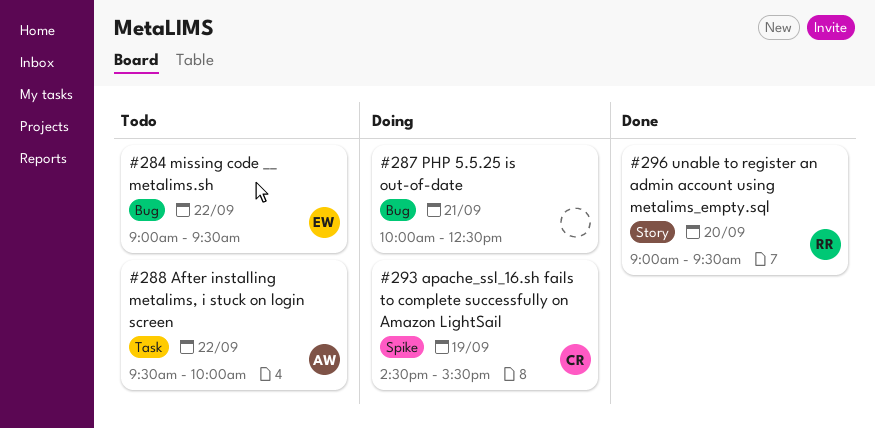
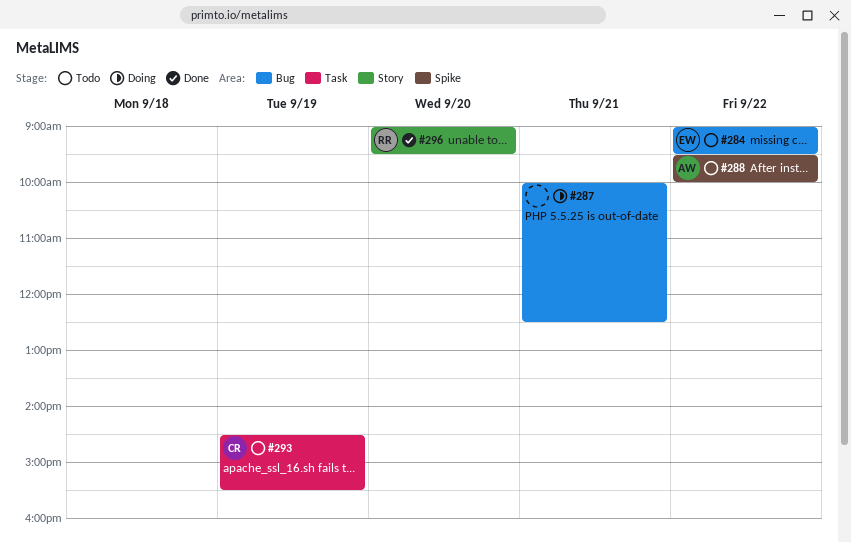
#288, label: Task -> Spike
#293, status: Doing -> Todo
#293, label: Spike -> Task

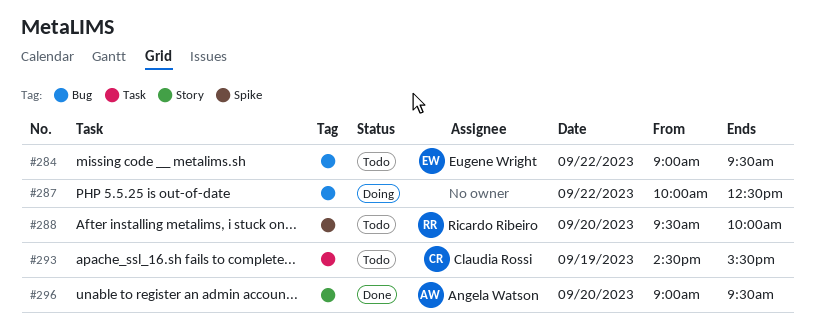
#287, day: Sep 21 -> Sep 22
#288, owner: Angela Watson -> Ricardo Ribeiro
#288, day: Sep 22 -> Sep 20
#296, owner: Ricardo Ribeiro -> Angela Watson

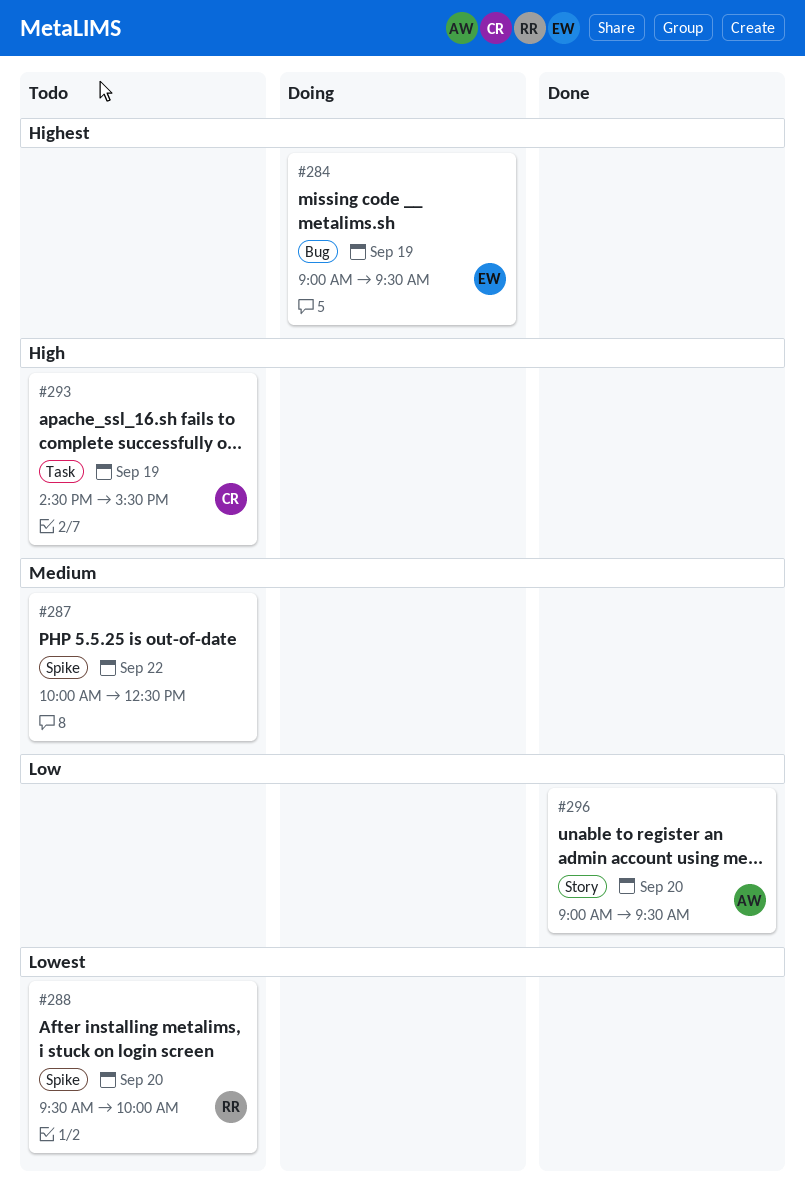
#284, status: Todo -> Doing
#284, day: Sep 22 -> Sep 19
#287, status: Doing -> Todo
#287, label: Bug -> Spike

